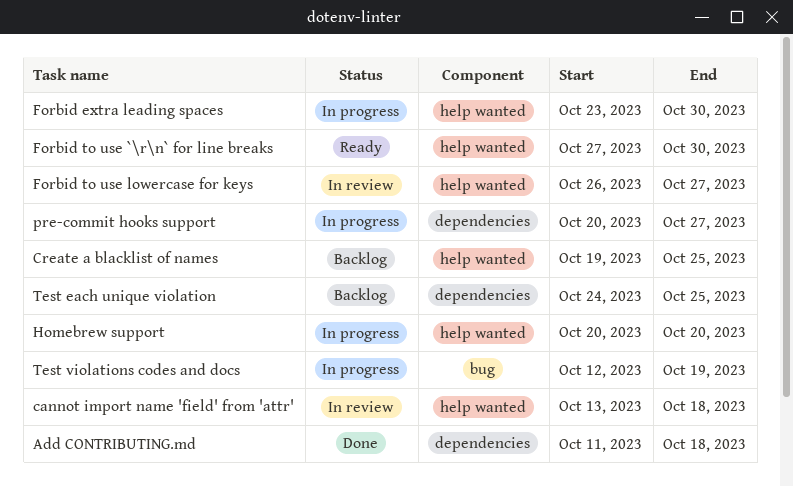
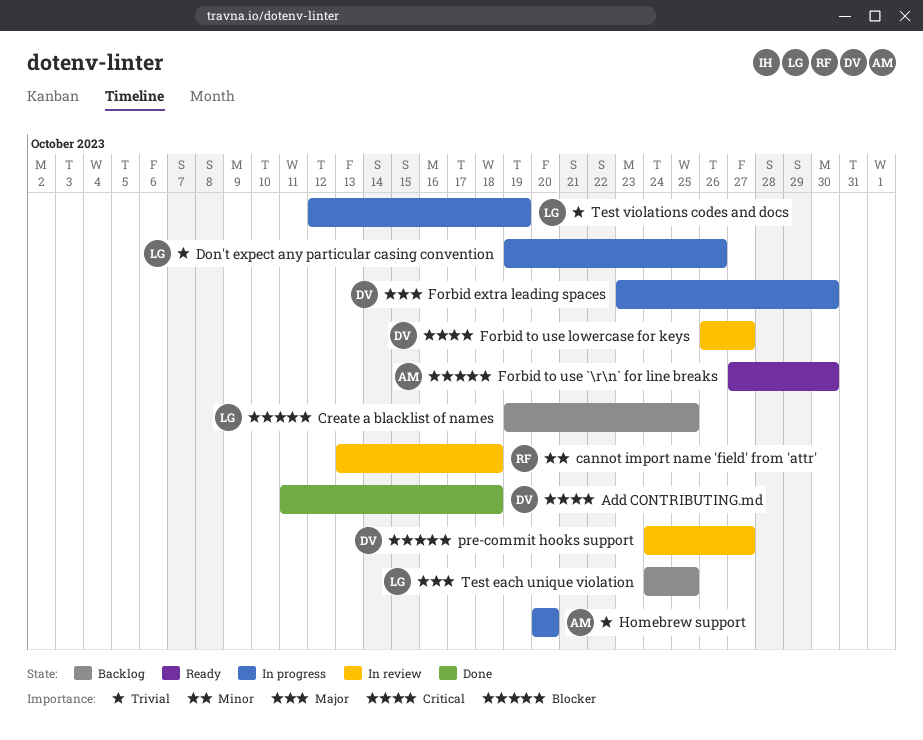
Don't expect any particular casing convention: none -> present
pre-commit hooks support, status: In progress -> In review
pre-commit hooks support, start: Oct 20 -> Oct 24

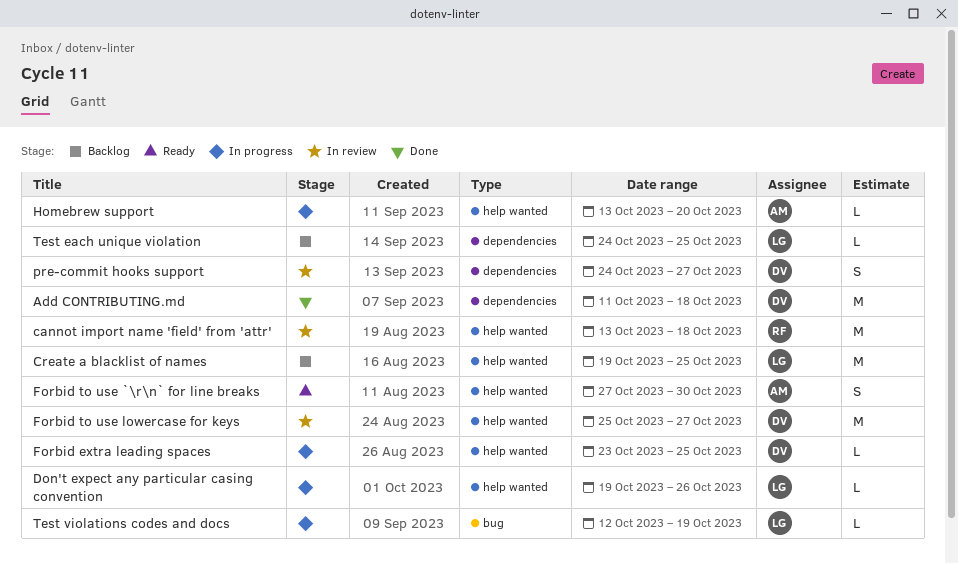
Forbid extra leading spaces, due: Oct 30 -> Oct 25
Forbid to use lowercase for keys, start: Oct 26 -> Oct 25
Homebrew support, start: Oct 20 -> Oct 13

